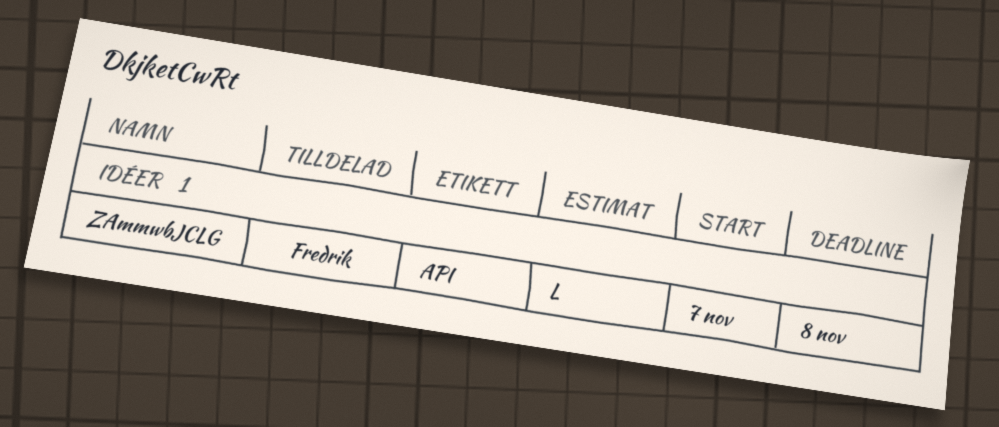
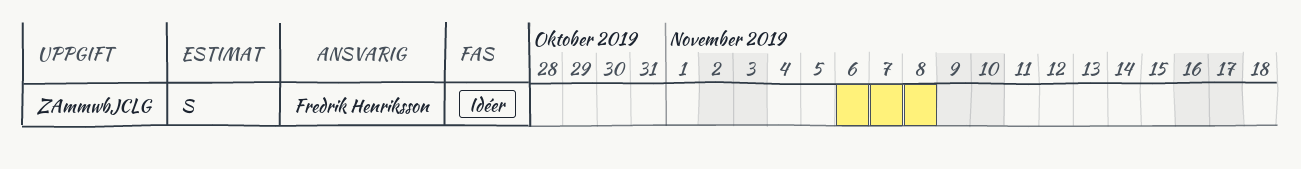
ZAmmwbJCLG, estimate: L -> S
ZAmmwbJCLG, start: Nov 7 -> Nov 6

